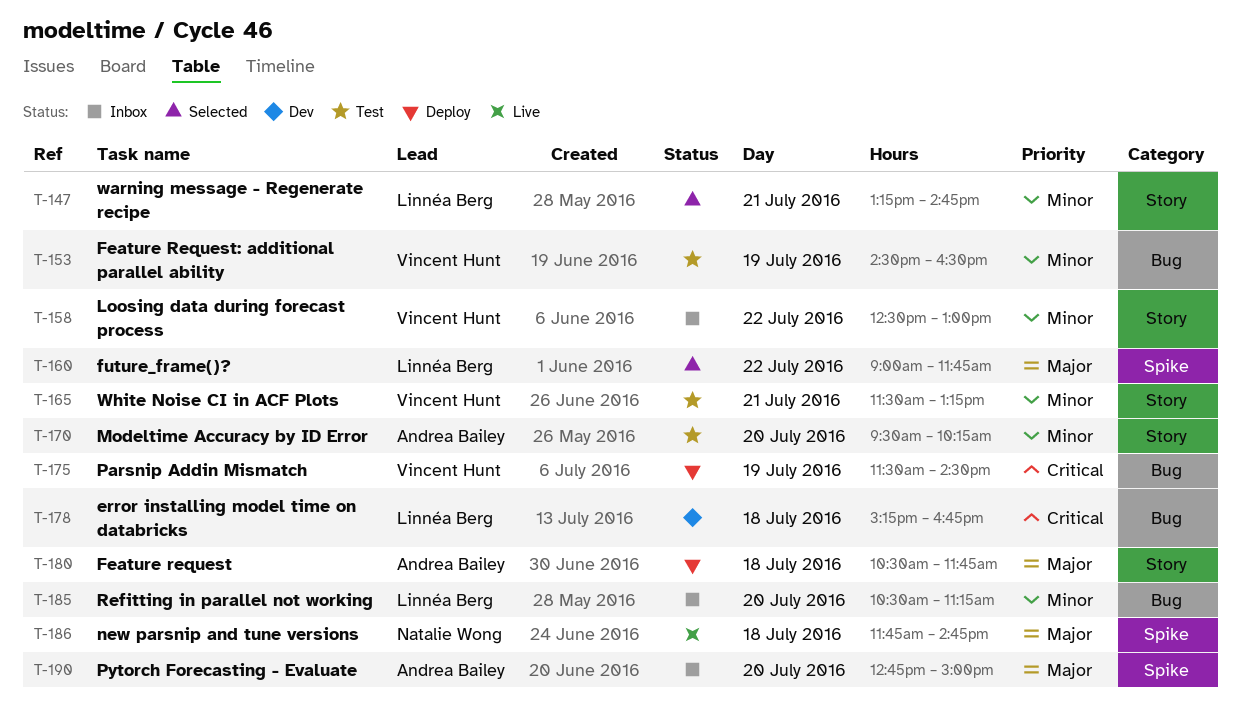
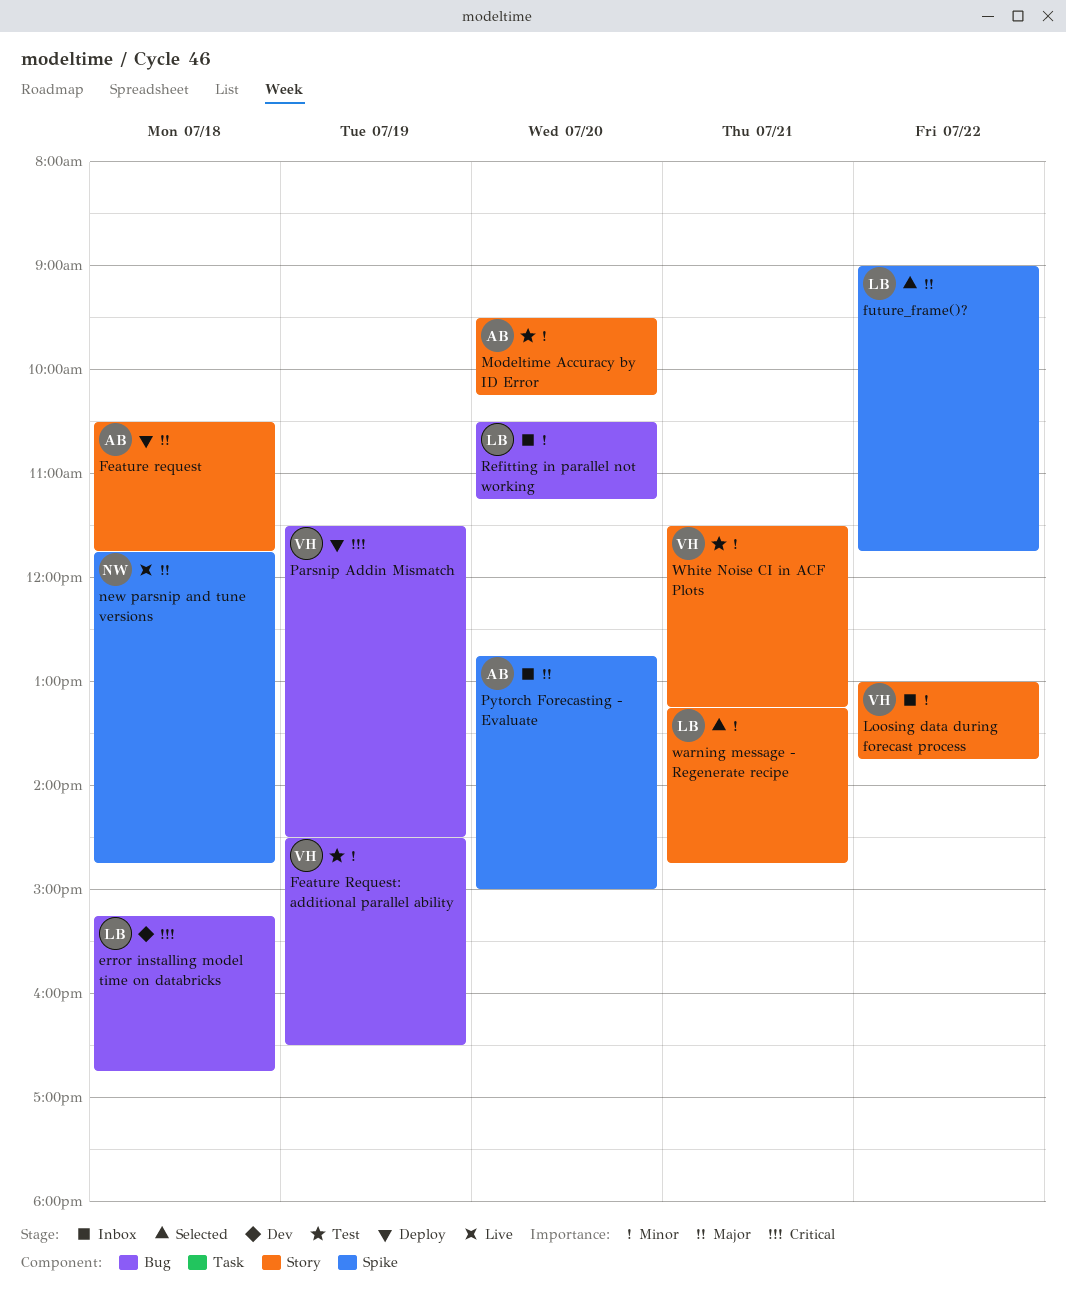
Loosing data during forecast process, begins: 12:30 -> 13:00
Loosing data during forecast process, ends: 13:00 -> 13:45

